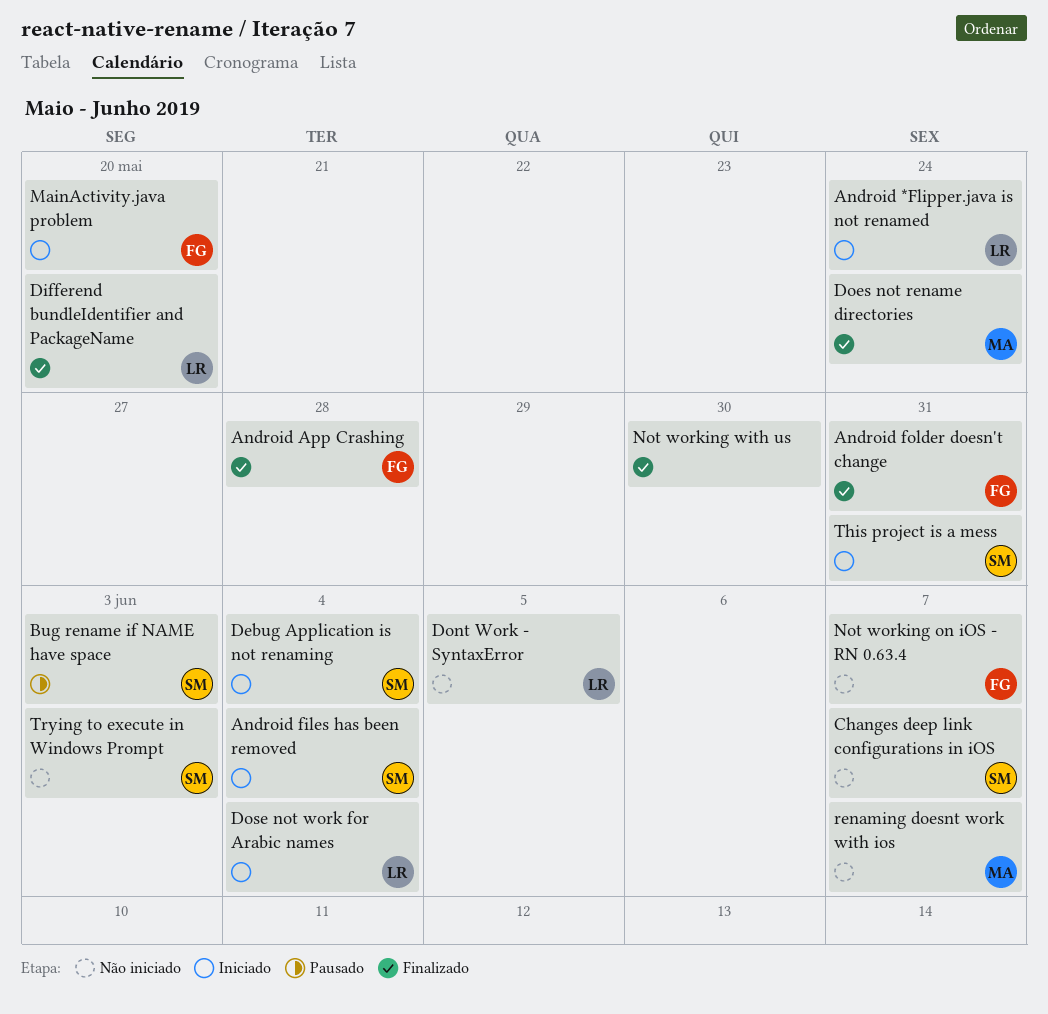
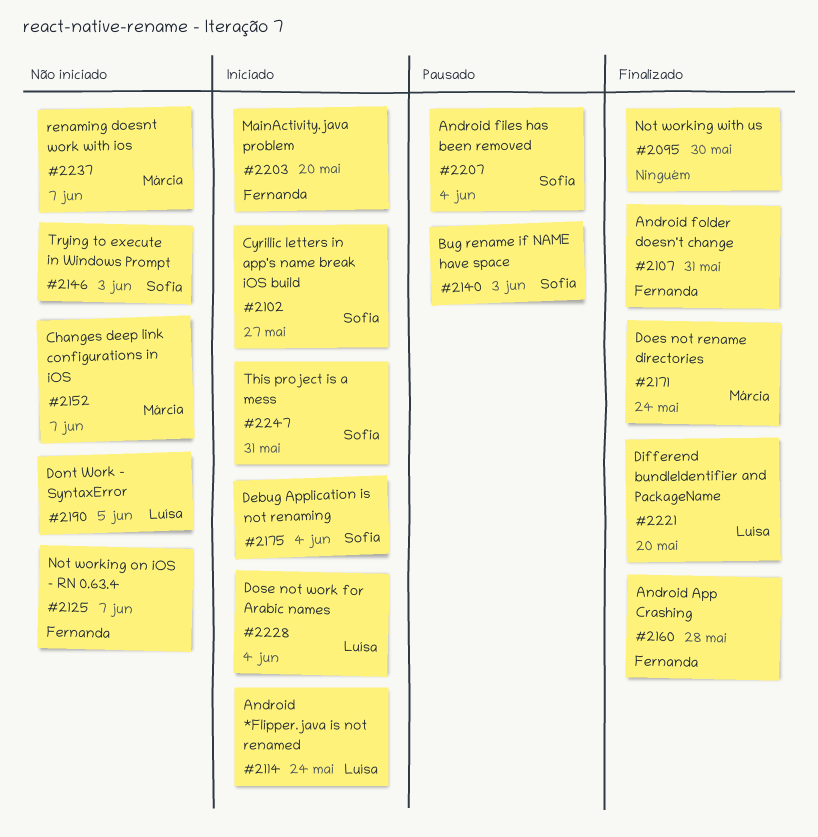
Android files has been removed, status: Iniciado -> Pausado
Changes deep link configurations in iOS, owner: Sofia -> Márcia
Cyrillic letters in app's name break iOS build: none -> present

